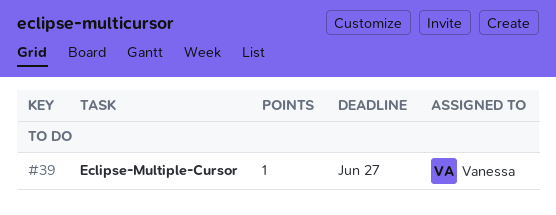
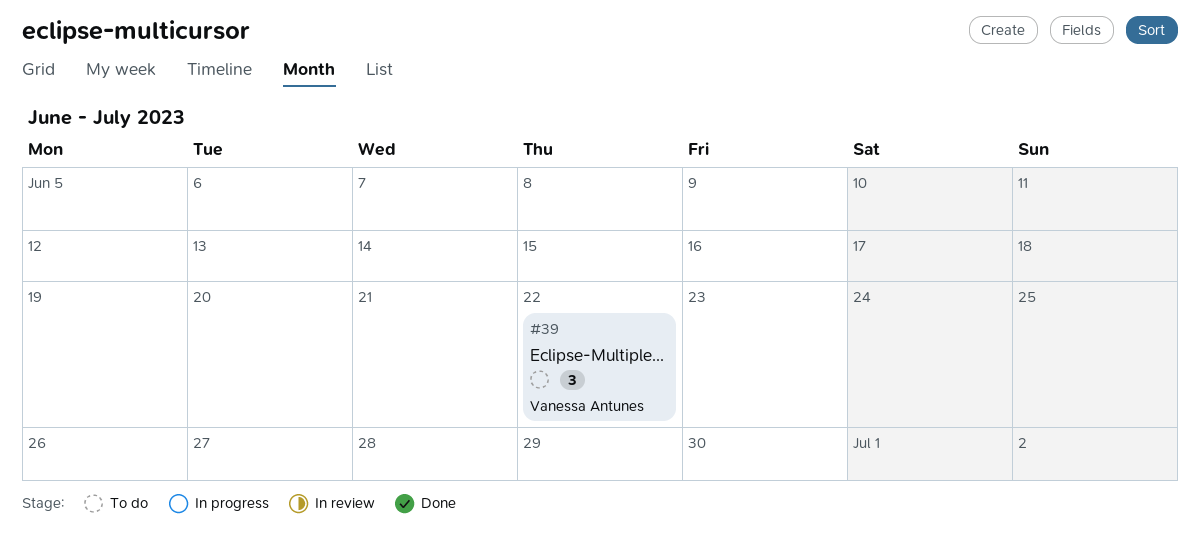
#39, estimate: 1 -> 3
#39, due: Jun 27 -> Jun 22

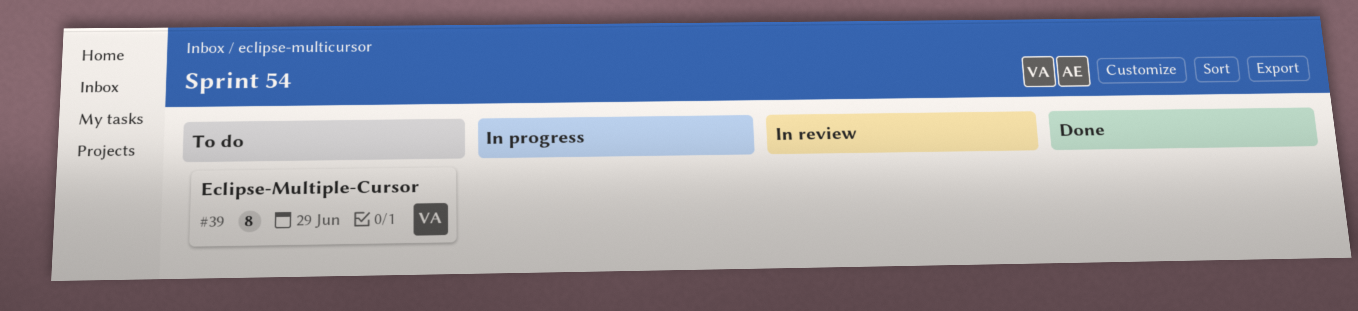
#39, estimate: 3 -> 8
#39, due: Jun 22 -> Jun 29

